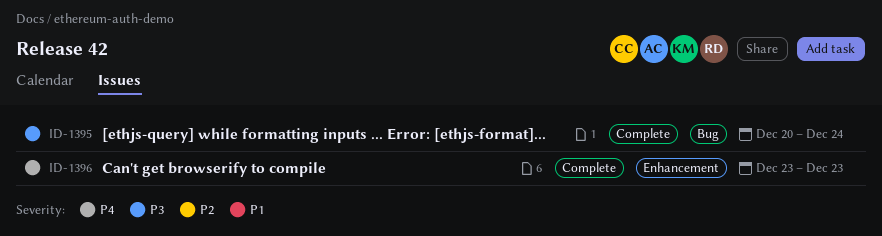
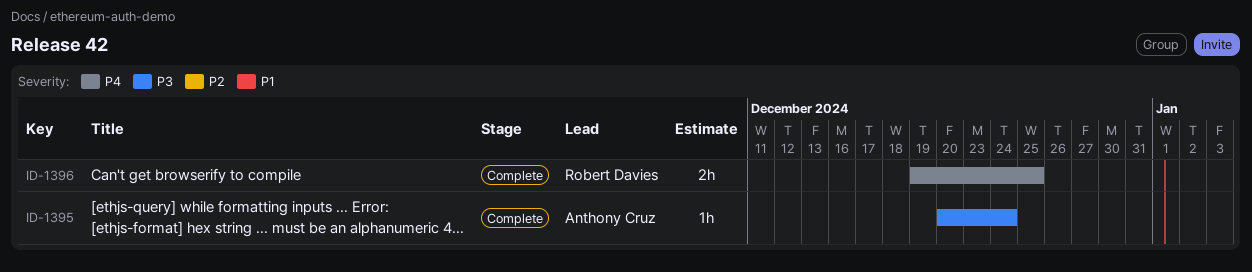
ID-1396, start: Dec 23 -> Dec 19
ID-1396, due: Dec 23 -> Dec 25

